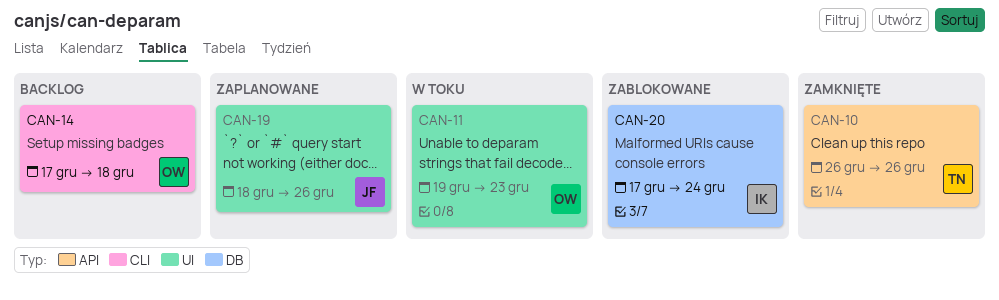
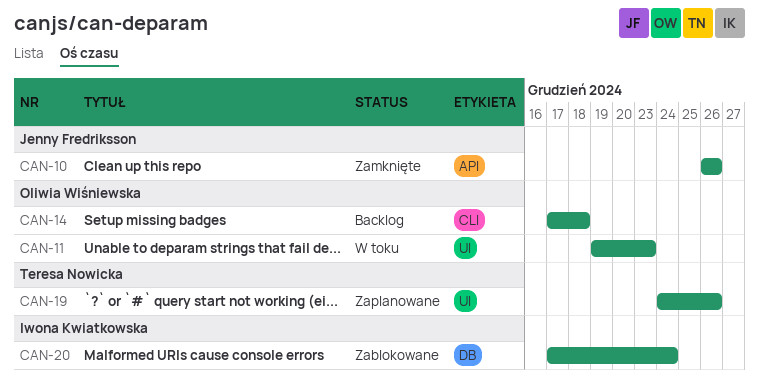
CAN-10, owner: Teresa Nowicka -> Jenny Fredriksson
CAN-19, owner: Jenny Fredriksson -> Teresa Nowicka
CAN-19, start: Dec 18 -> Dec 24

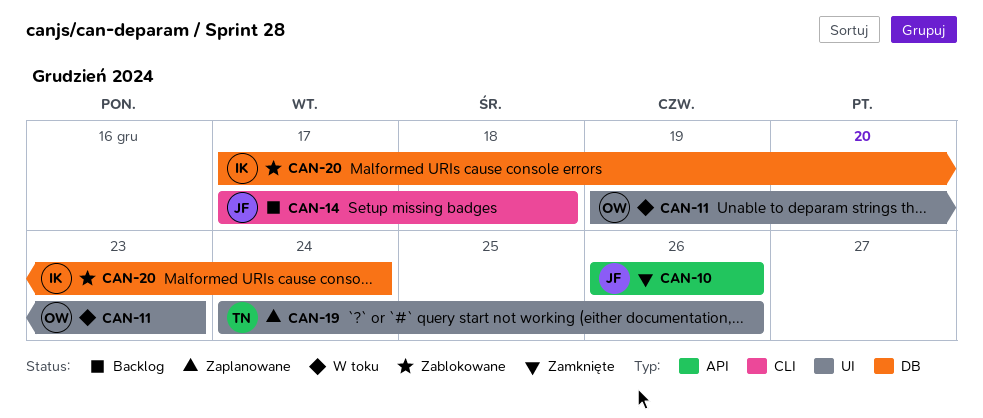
CAN-14, owner: Oliwia Wiśniewska -> Jenny Fredriksson

